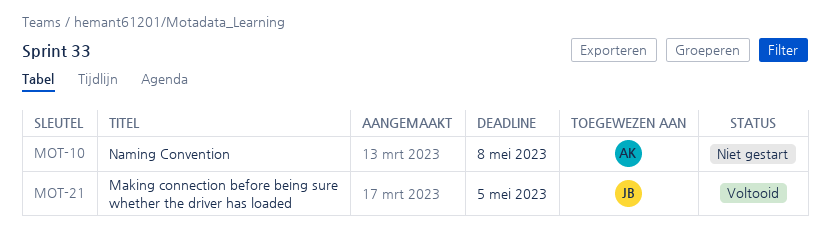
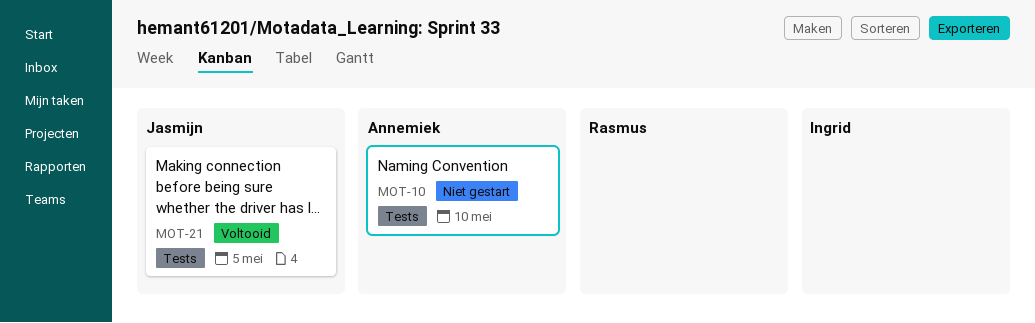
MOT-10, due: May 8 -> May 10

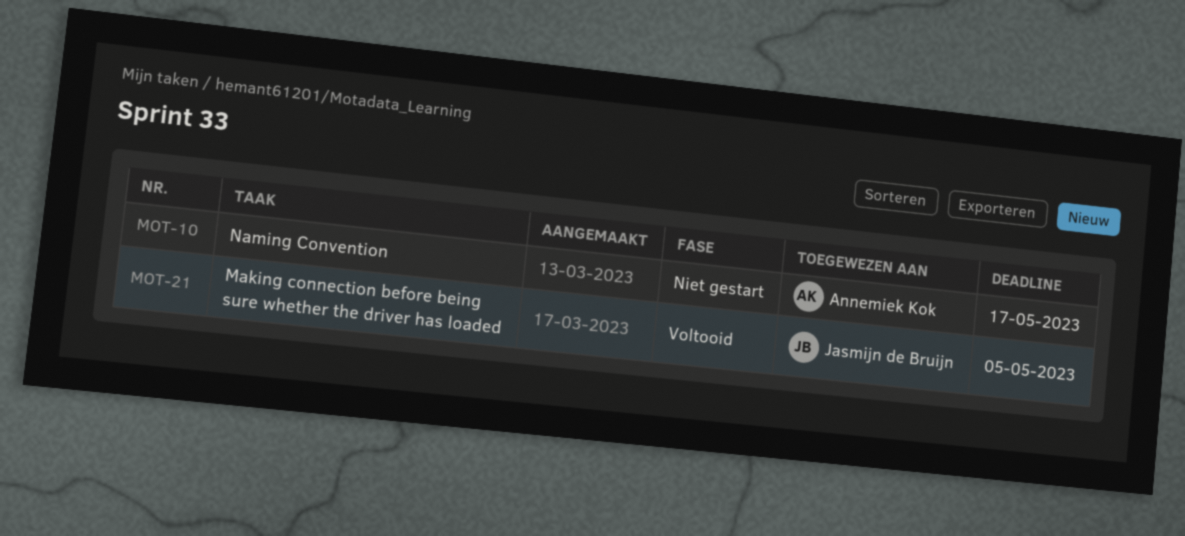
MOT-10, due: May 10 -> May 17

